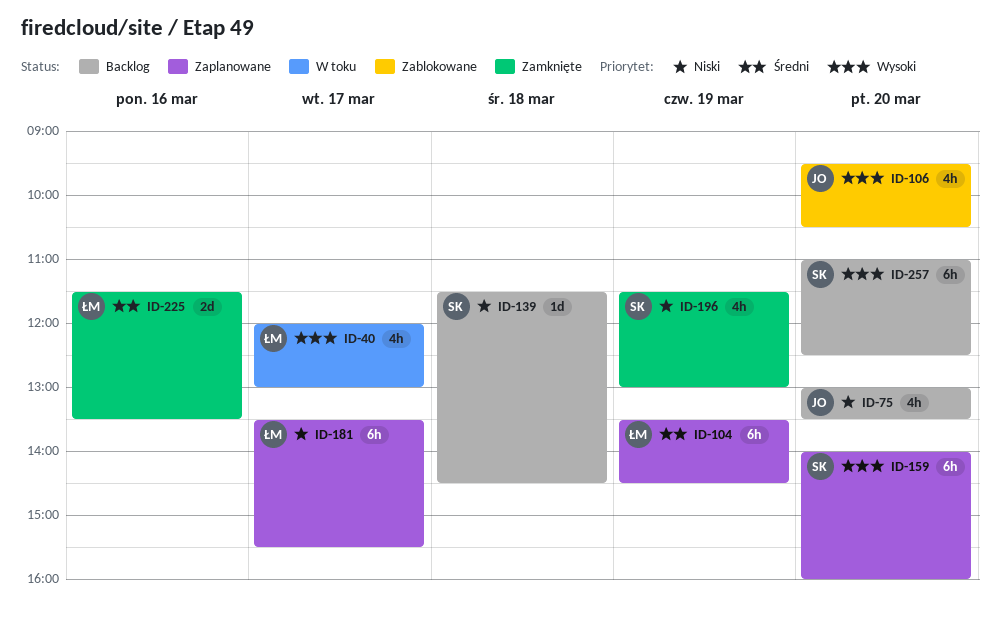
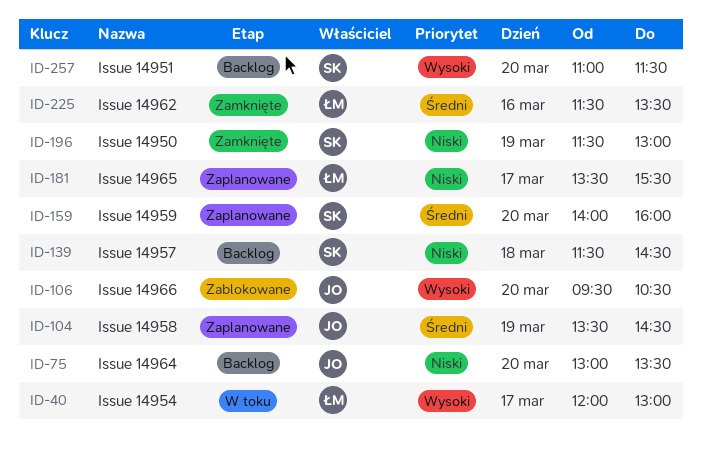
ID-104, owner: ŁM -> JO
ID-159, priority: Wysoki -> Średni
ID-257, ends: 12:30 -> 11:30

